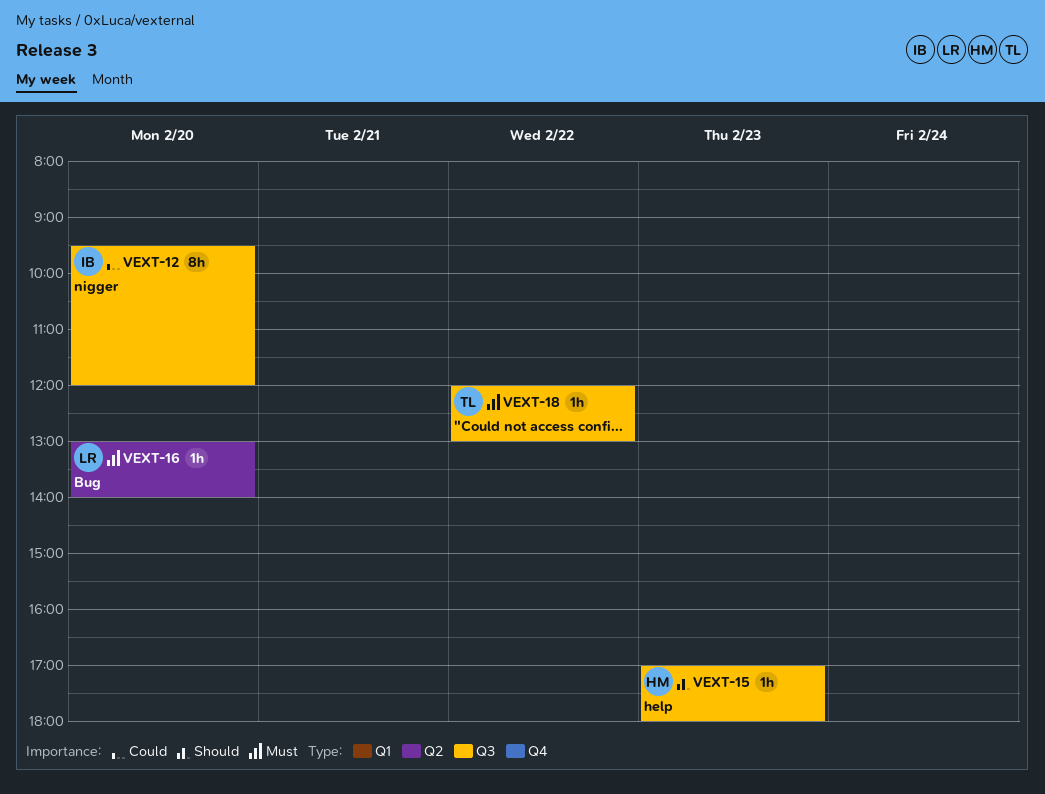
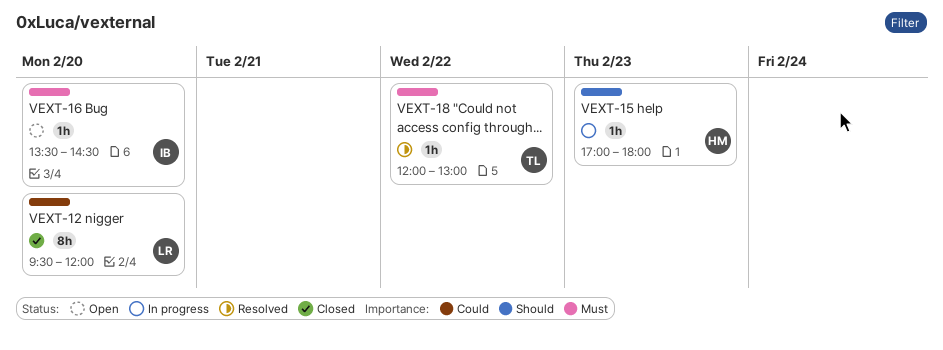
VEXT-12, owner: IB -> LR
VEXT-16, owner: LR -> IB
VEXT-16, begins: 13:00 -> 13:30
VEXT-16, ends: 14:00 -> 14:30

